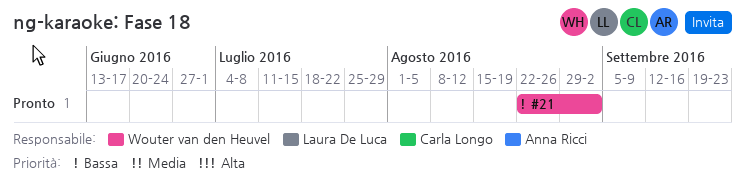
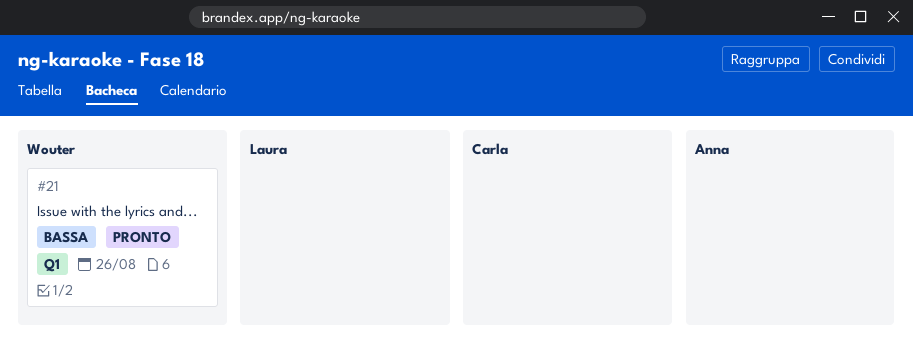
#21, due: Sep 2 -> Aug 26

